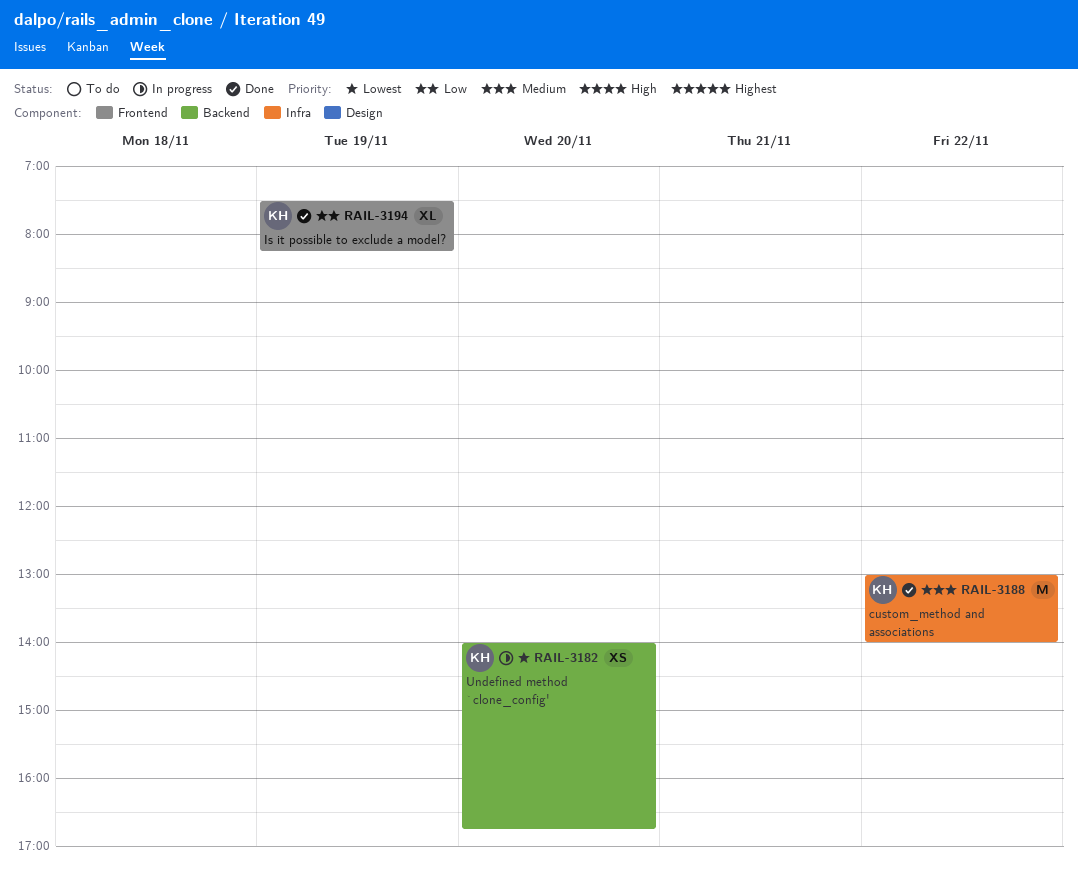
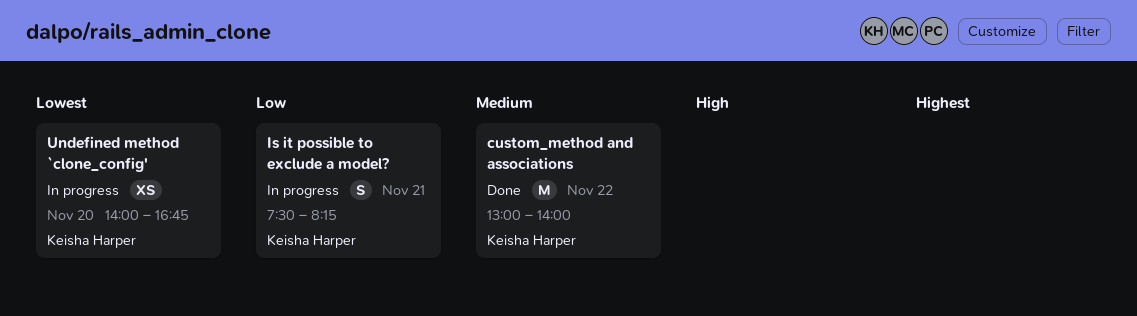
Is it possible to exclude a model?, status: Done -> In progress
Is it possible to exclude a model?, estimate: XL -> S
Is it possible to exclude a model?, day: Nov 19 -> Nov 21

